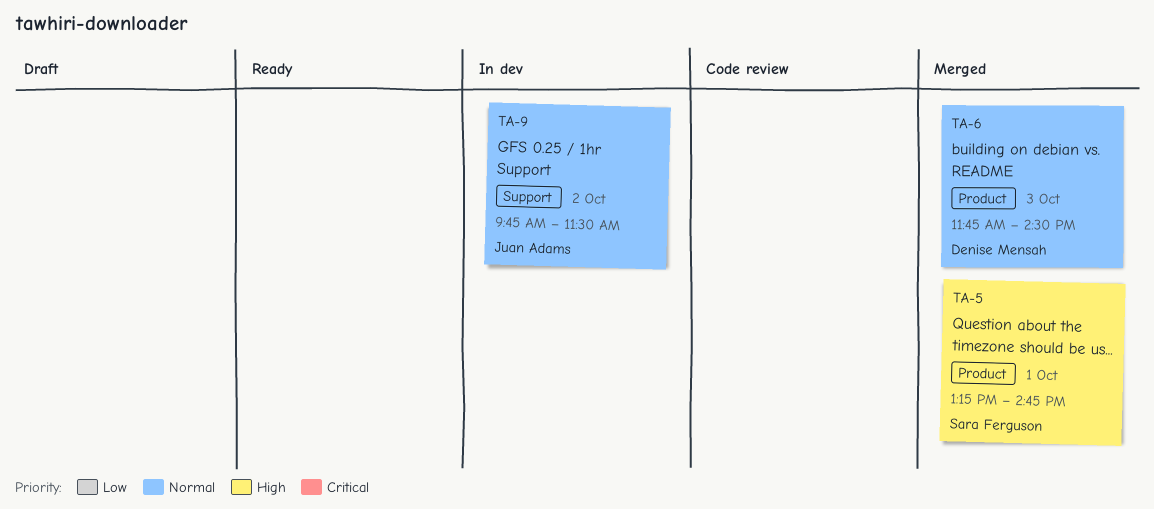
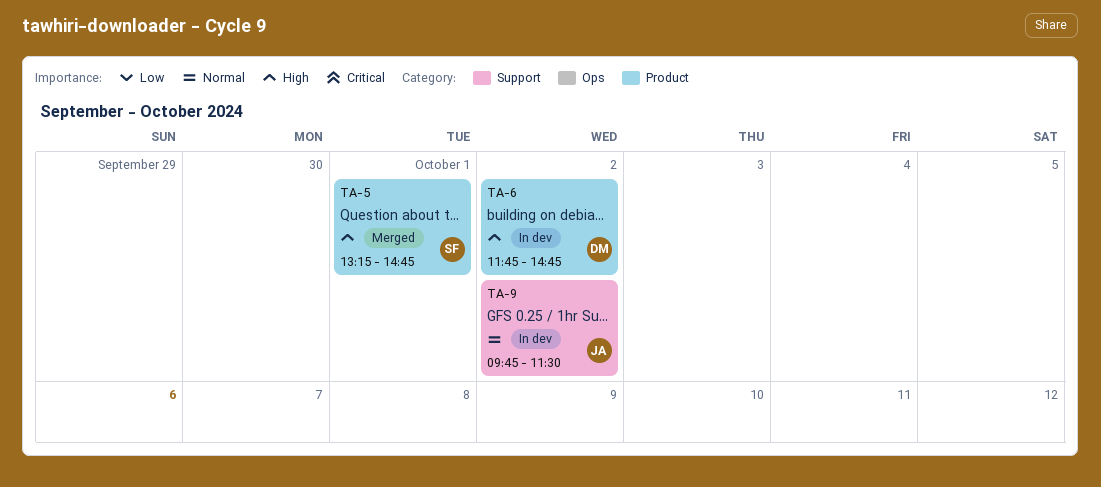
TA-6, status: Merged -> In dev
TA-6, priority: Normal -> High
TA-6, day: Oct 3 -> Oct 2
TA-6, ends: 14:30 -> 14:45

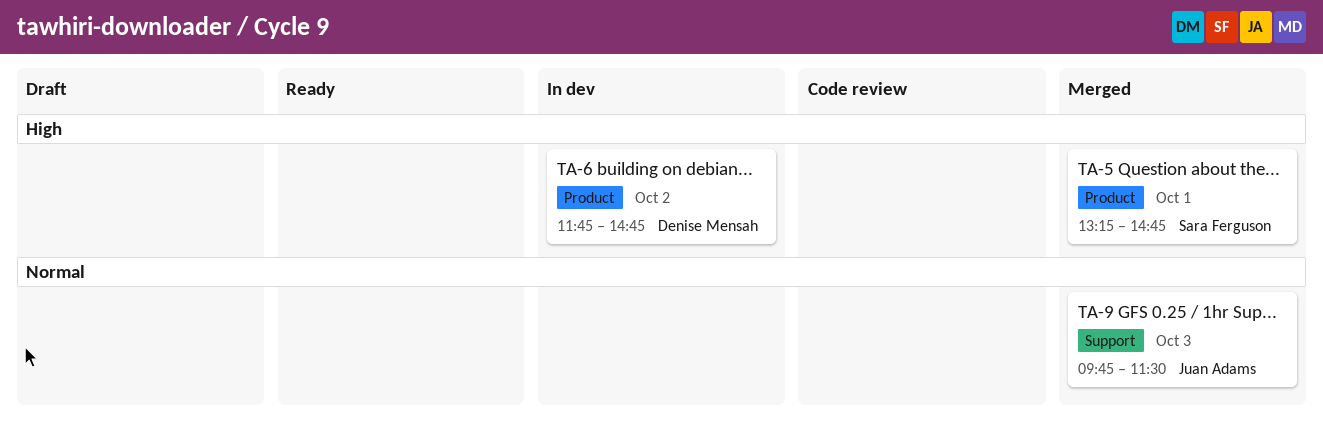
TA-9, status: In dev -> Merged
TA-9, day: Oct 2 -> Oct 3

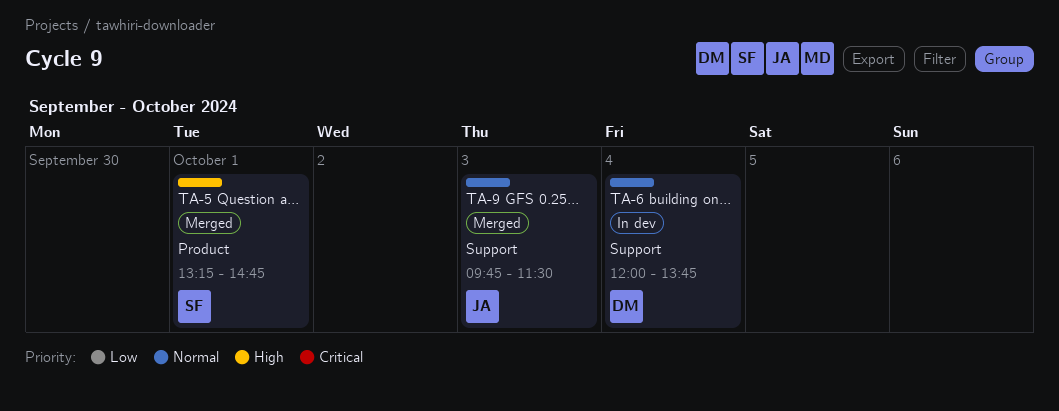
TA-6, priority: High -> Normal
TA-6, label: Product -> Support
TA-6, day: Oct 2 -> Oct 4
TA-6, begins: 11:45 -> 12:00
TA-6, ends: 14:45 -> 13:45

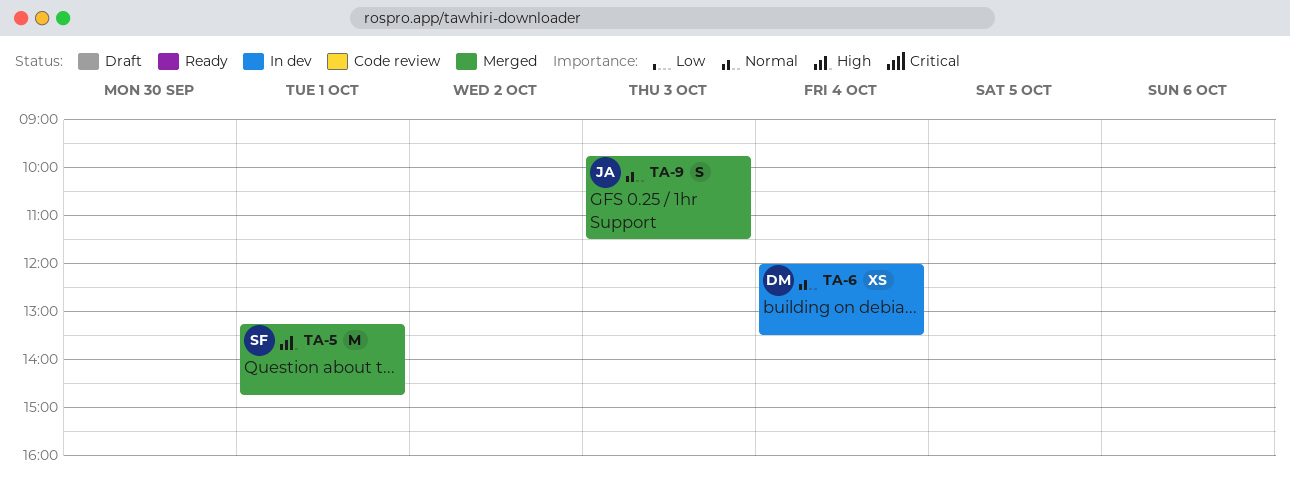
TA-6, ends: 13:45 -> 13:30

